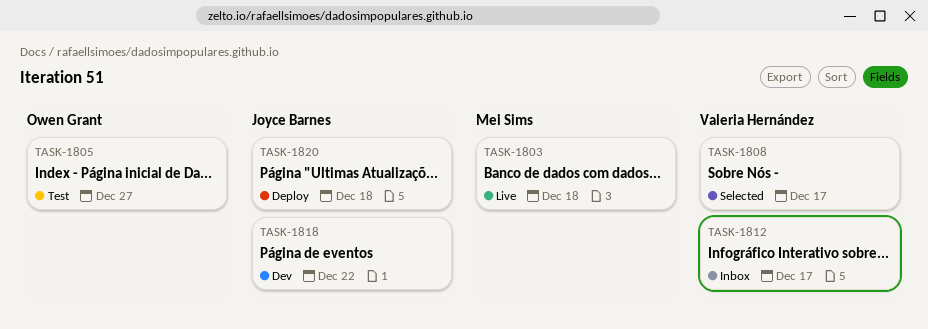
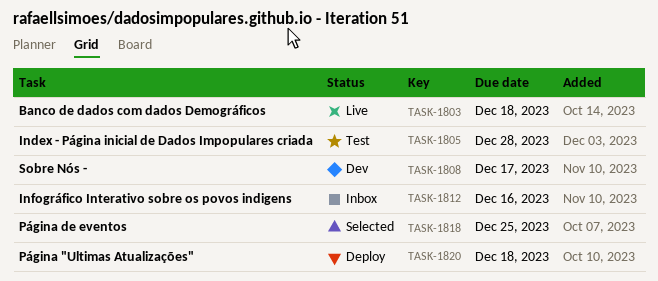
TASK-1805, due: Dec 27 -> Dec 28
TASK-1808, status: Selected -> Dev
TASK-1812, due: Dec 17 -> Dec 16
TASK-1818, status: Dev -> Selected
TASK-1818, due: Dec 22 -> Dec 25

